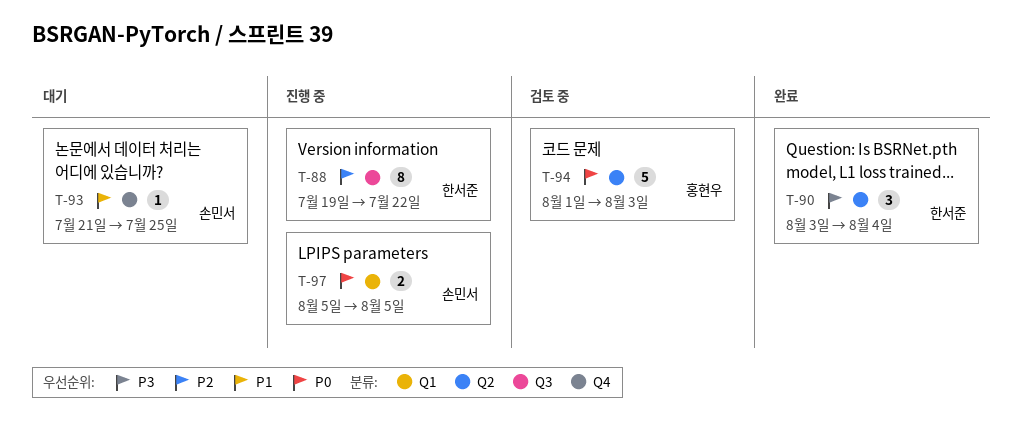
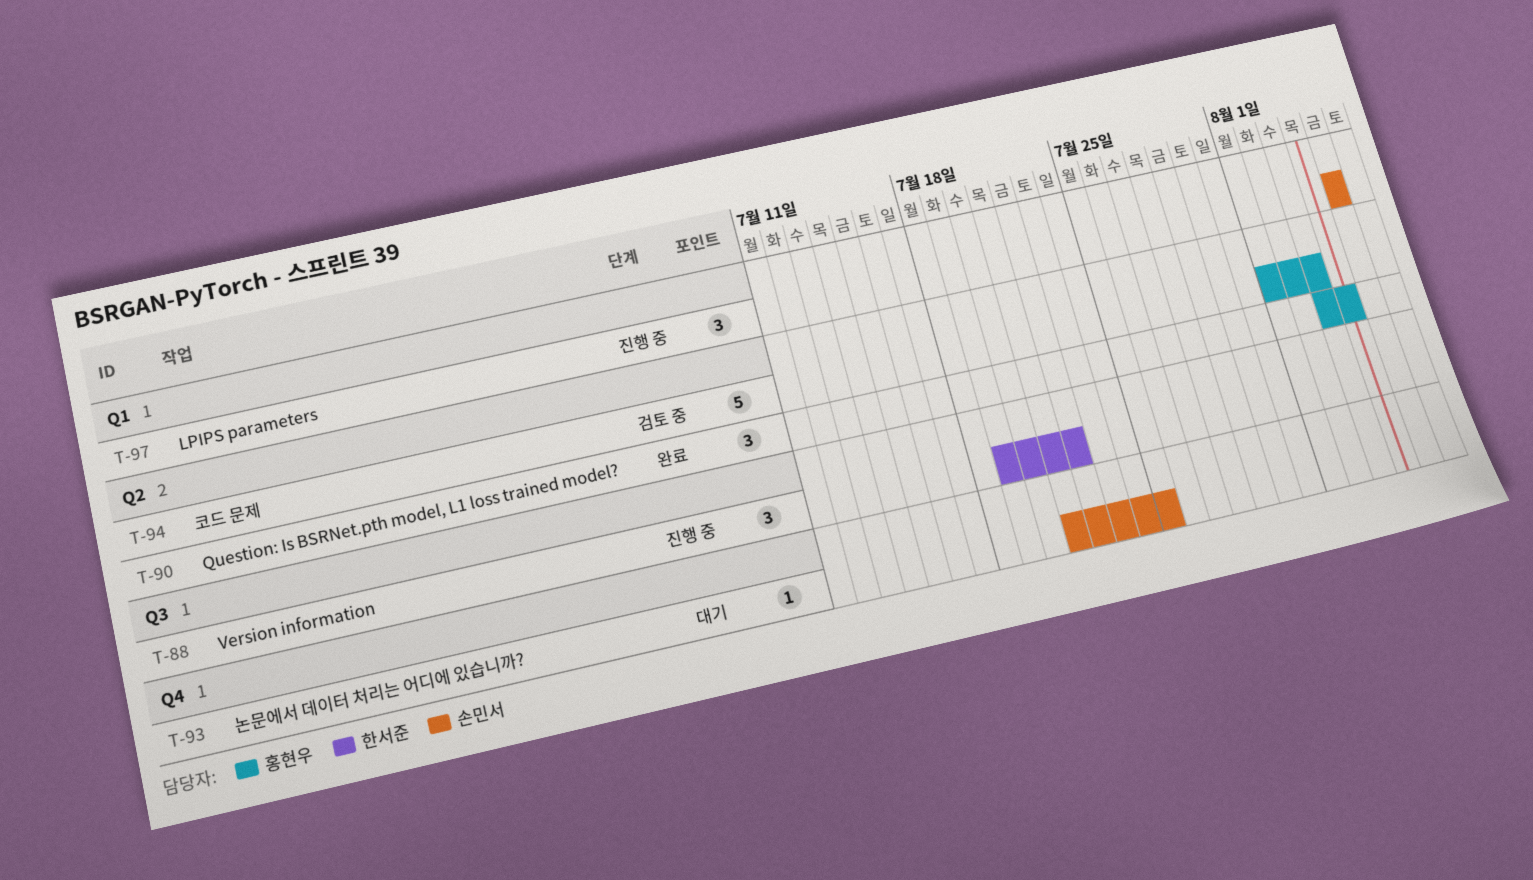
T-88, estimate: 8 -> 3
T-90, owner: 한서준 -> 홍현우
T-97, estimate: 2 -> 3

